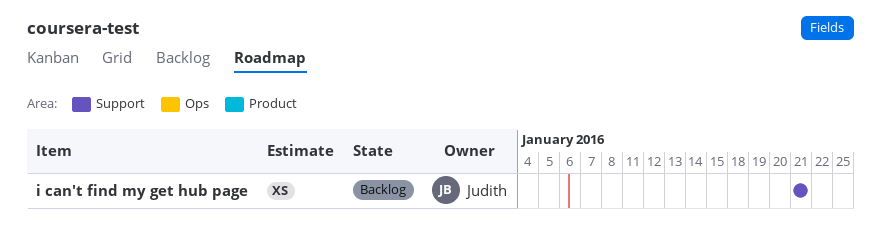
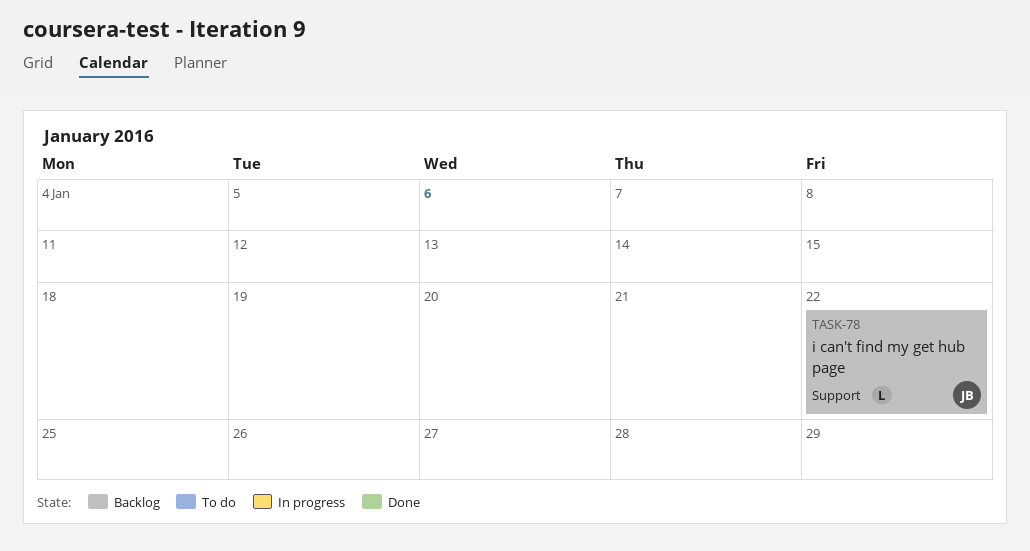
i can't find my get hub page, estimate: XS -> L
i can't find my get hub page, due: Jan 21 -> Jan 22

